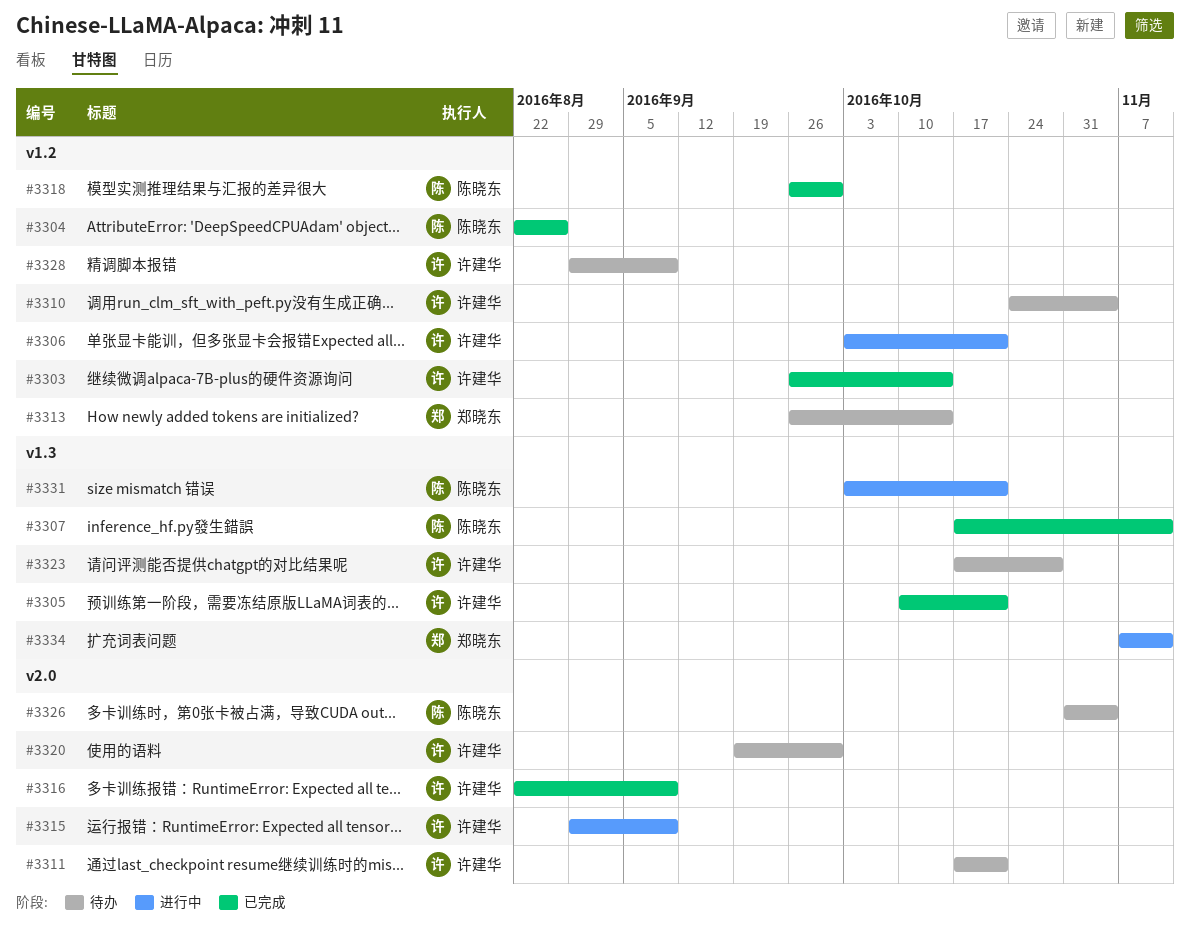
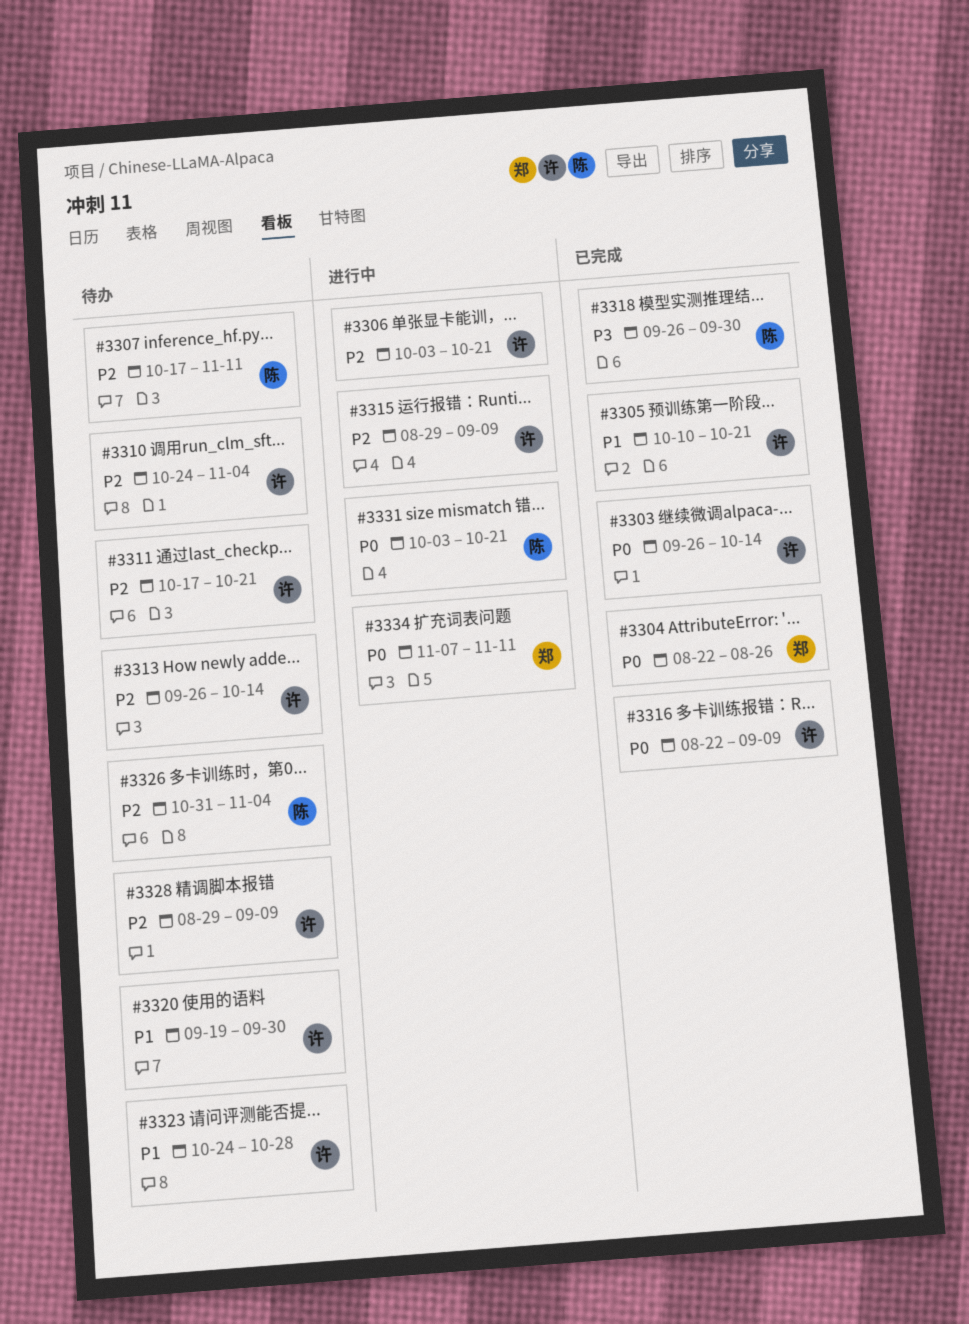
#3304, owner: 陈晓东 -> 郑晓东
#3307, status: 已完成 -> 待办
#3313, owner: 郑晓东 -> 许建华
#3323, start: Oct 17 -> Oct 24

